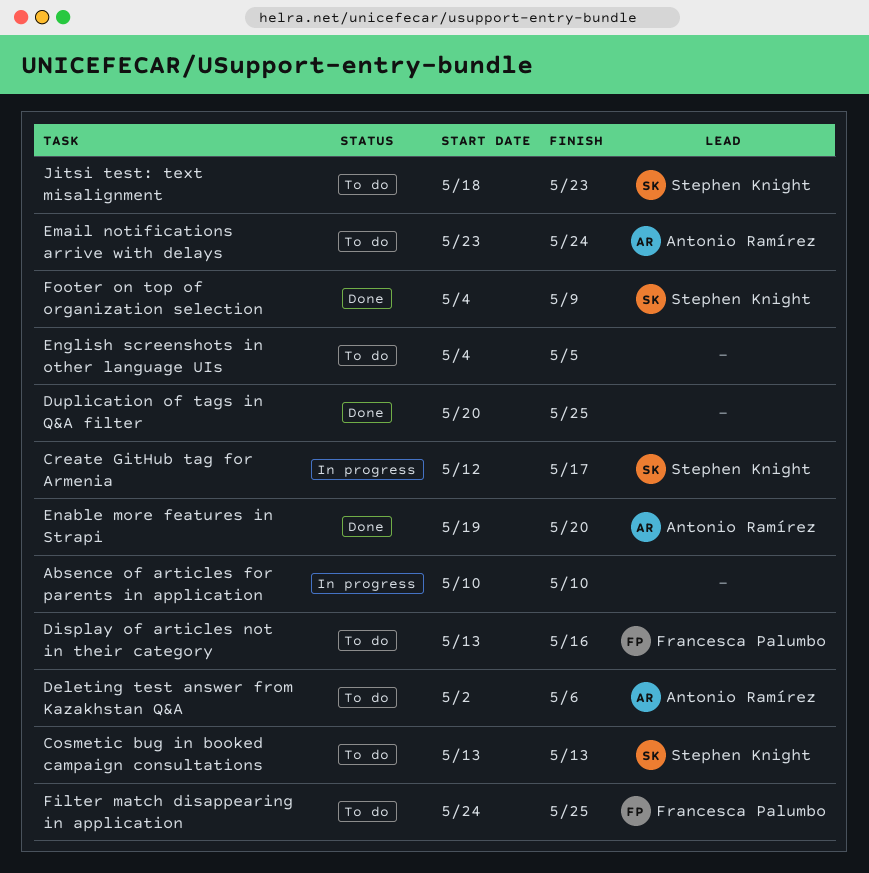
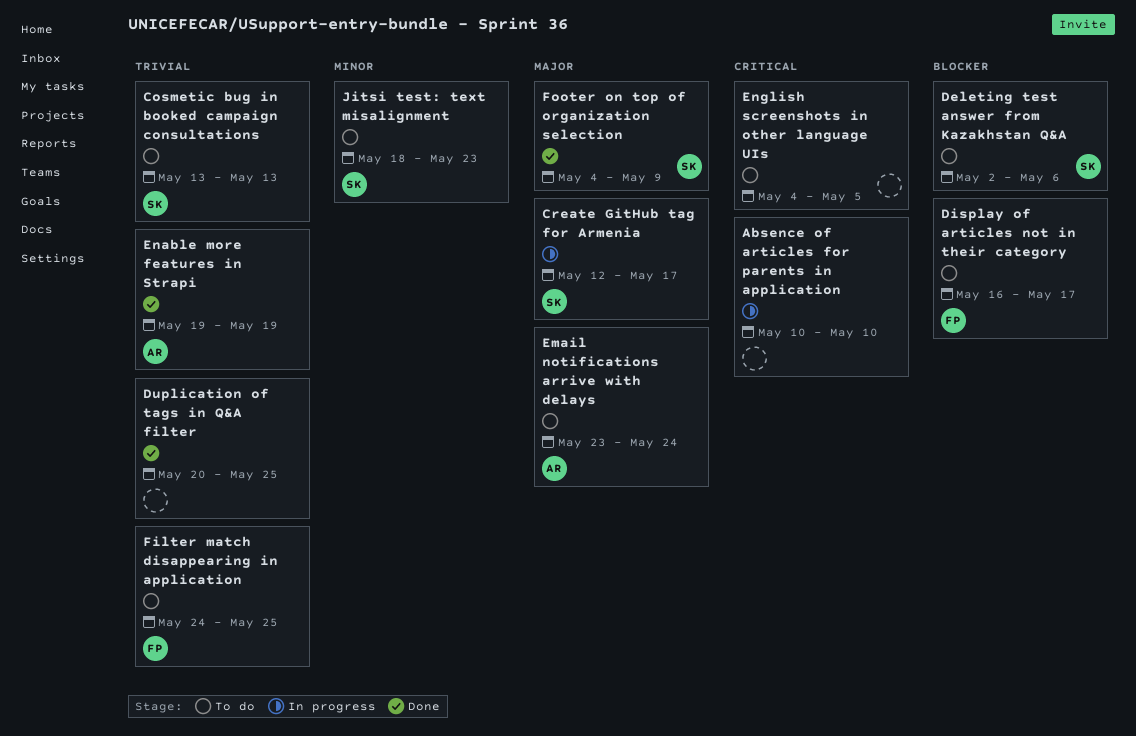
Deleting test answer from Kazakhstan Q&A, owner: Antonio Ramírez -> Stephen Knight
Display of articles not in their category, start: May 13 -> May 16
Display of articles not in their category, due: May 16 -> May 17
Enable more features in Strapi, due: May 20 -> May 19

